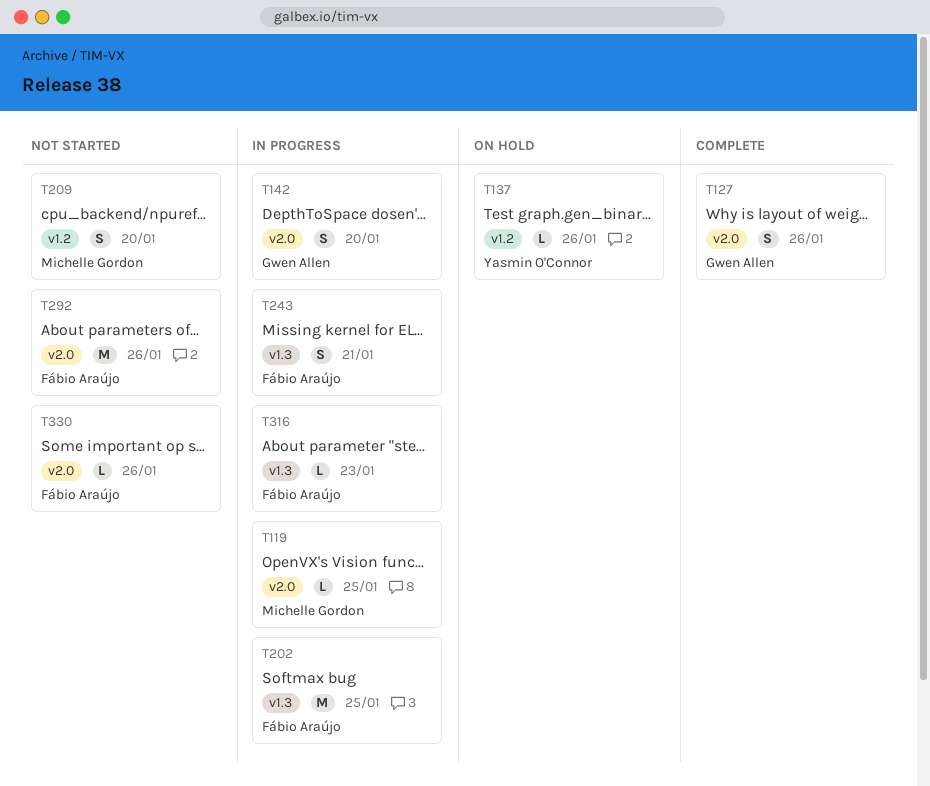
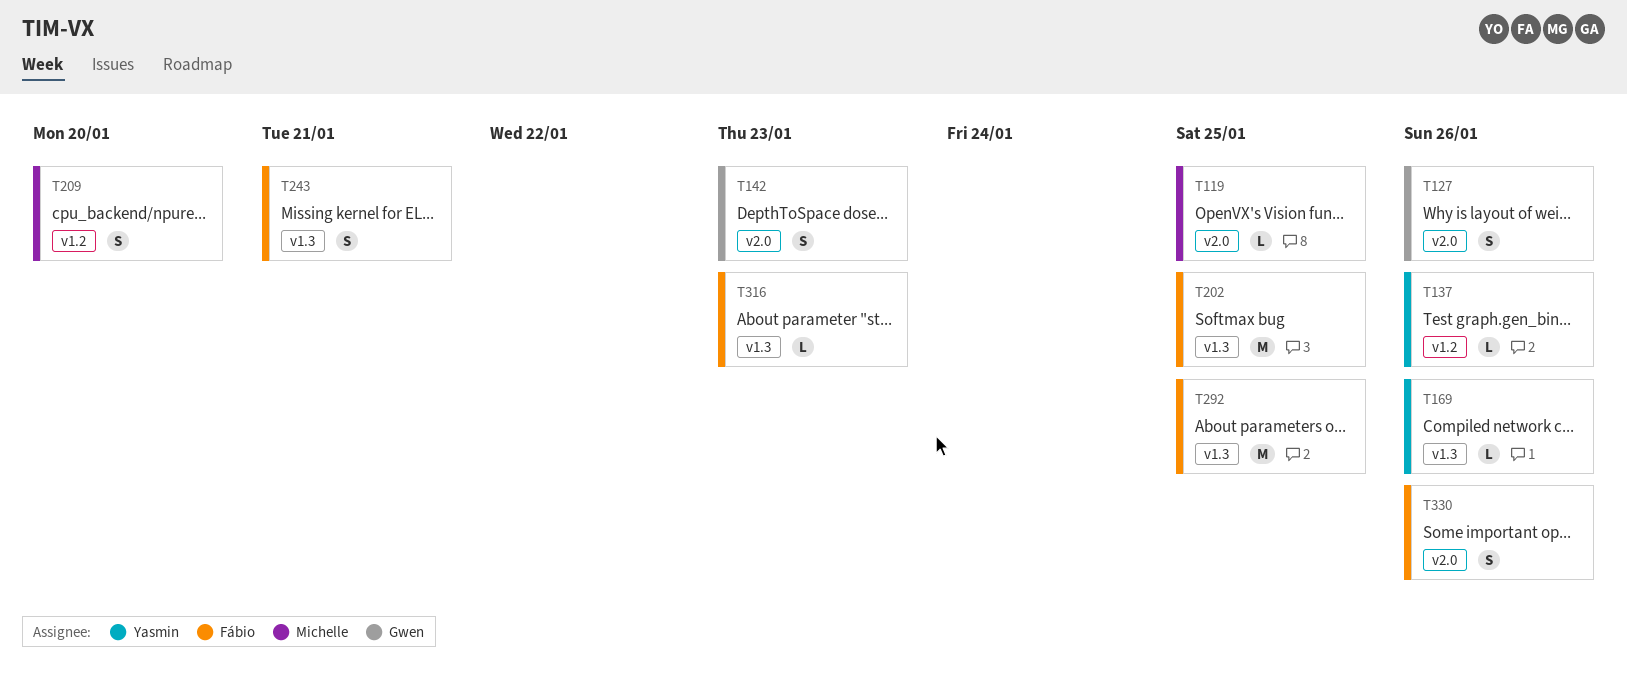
T142, due: Jan 20 -> Jan 23
T169: none -> present
T292, label: v2.0 -> v1.3
T292, due: Jan 26 -> Jan 25
T330, estimate: L -> S

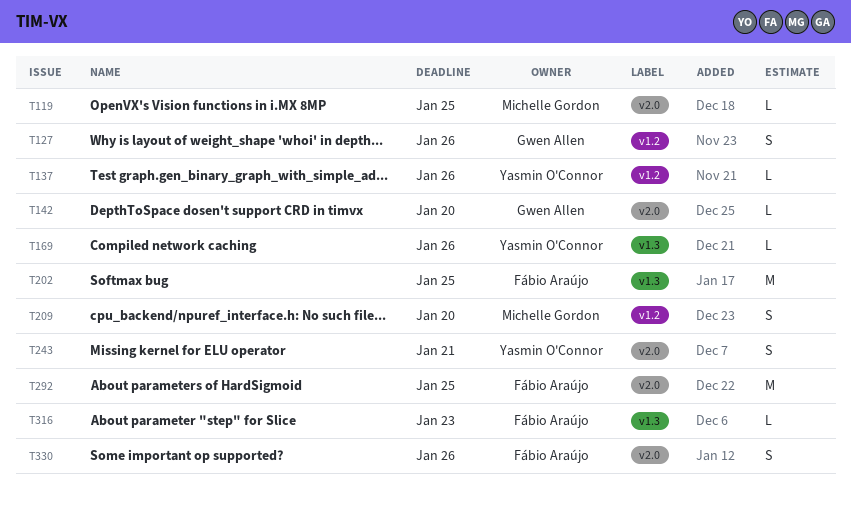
T127, label: v2.0 -> v1.2
T142, estimate: S -> L
T142, due: Jan 23 -> Jan 20
T243, owner: Fábio Araújo -> Yasmin O'Connor
T243, label: v1.3 -> v2.0
T292, label: v1.3 -> v2.0

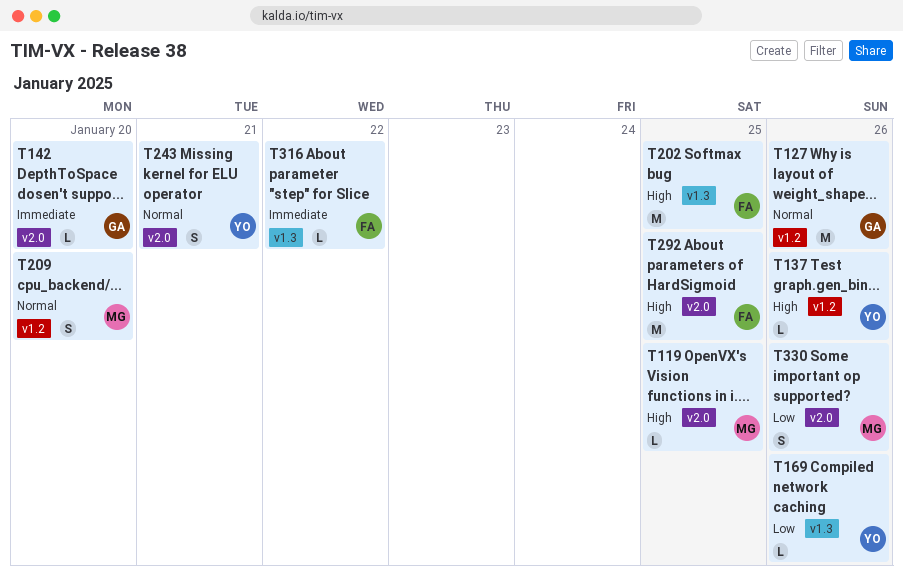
T127, estimate: S -> M
T316, due: Jan 23 -> Jan 22
T330, owner: Fábio Araújo -> Michelle Gordon

